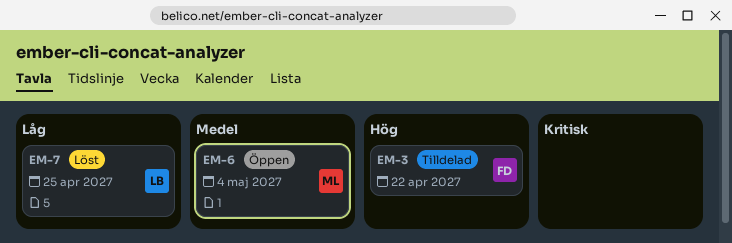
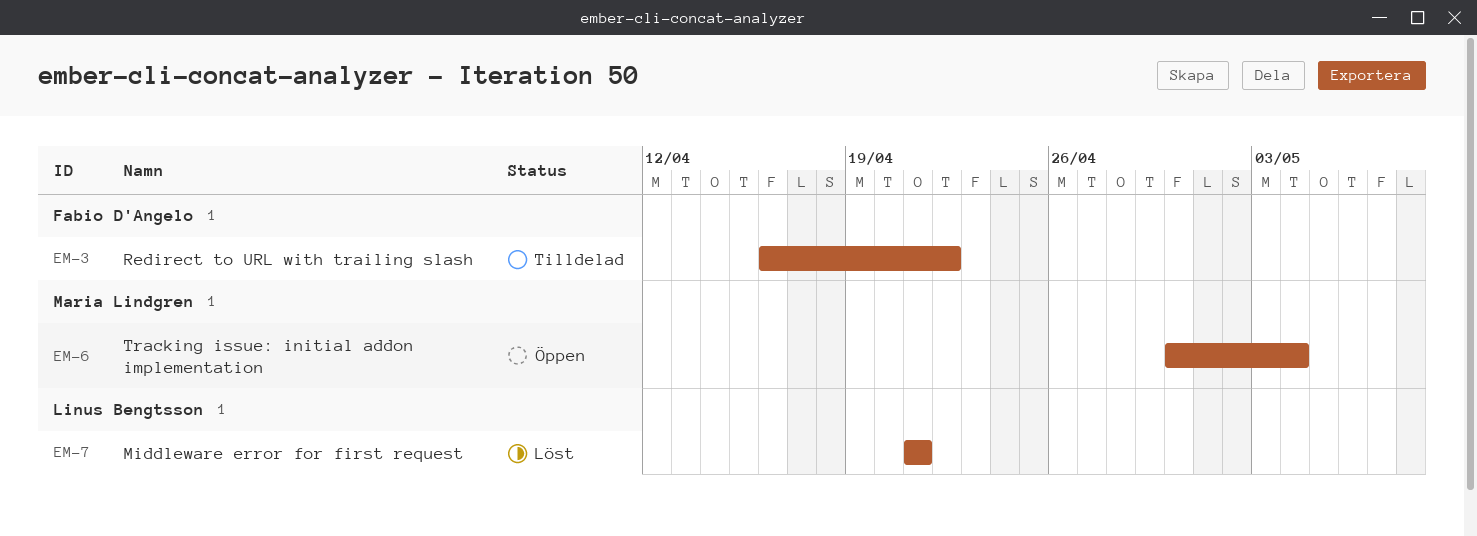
EM-7, due: Apr 25 -> Apr 21

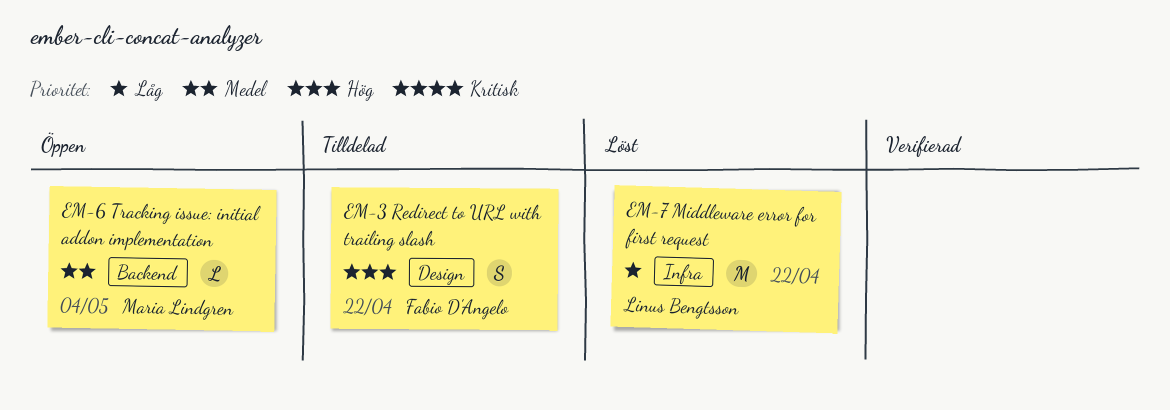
EM-7, due: Apr 21 -> Apr 22

